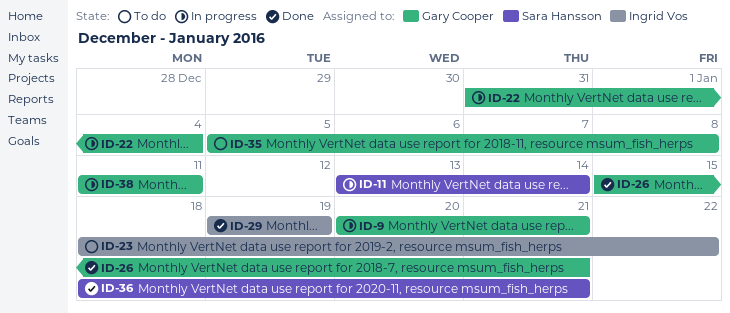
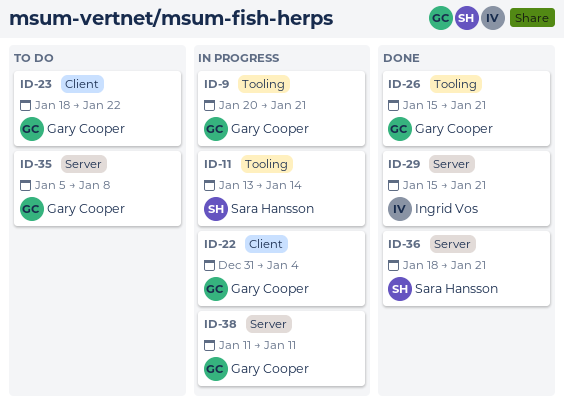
ID-23, owner: Ingrid Vos -> Gary Cooper
ID-29, start: Jan 19 -> Jan 15
ID-29, due: Jan 19 -> Jan 21

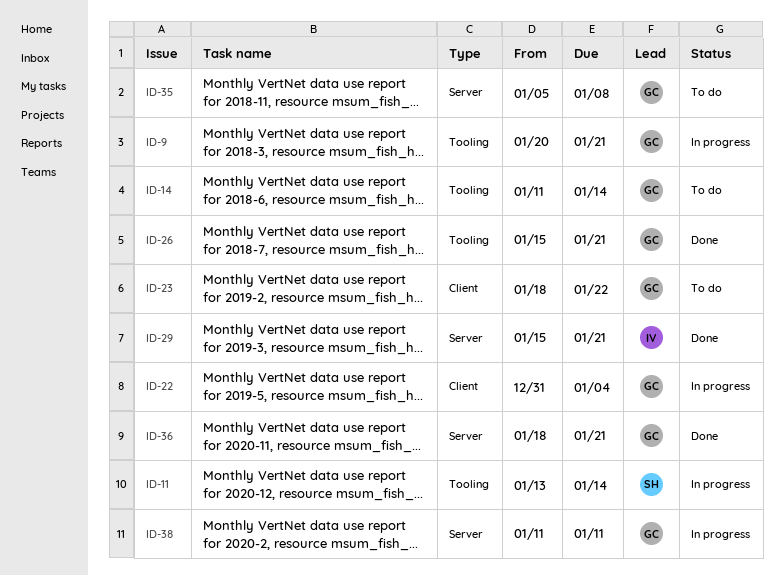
ID-14: none -> present
ID-36, owner: Sara Hansson -> Gary Cooper

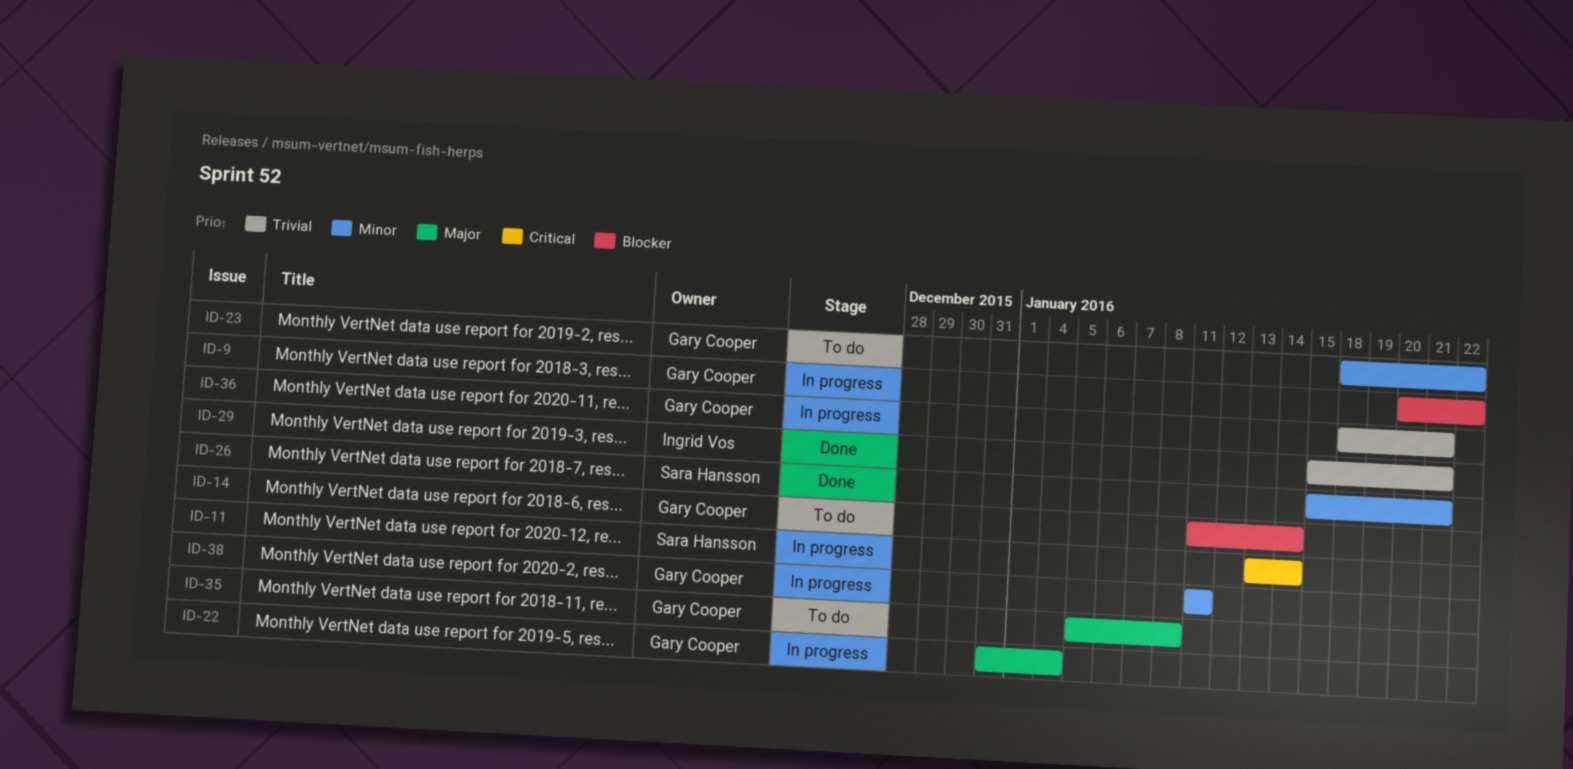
ID-9, due: Jan 21 -> Jan 22
ID-26, owner: Gary Cooper -> Sara Hansson
ID-36, status: Done -> In progress

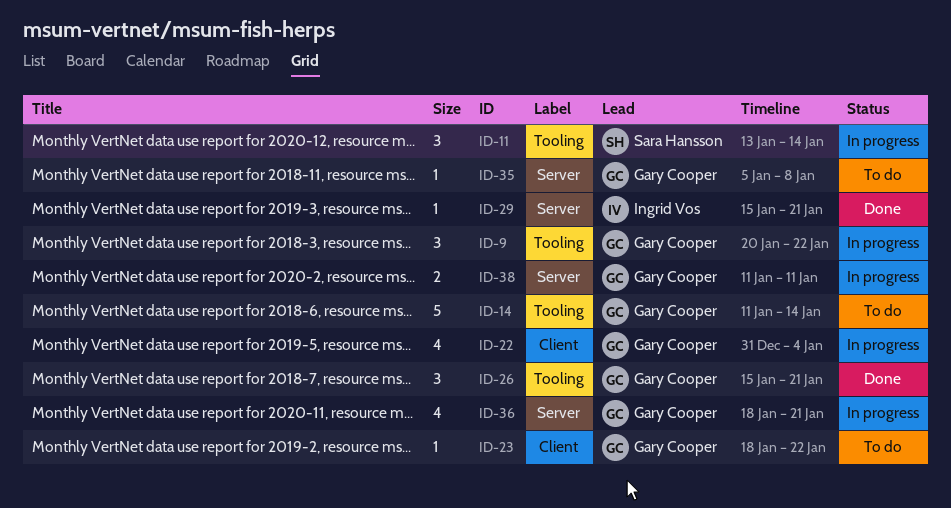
ID-26, owner: Sara Hansson -> Gary Cooper

